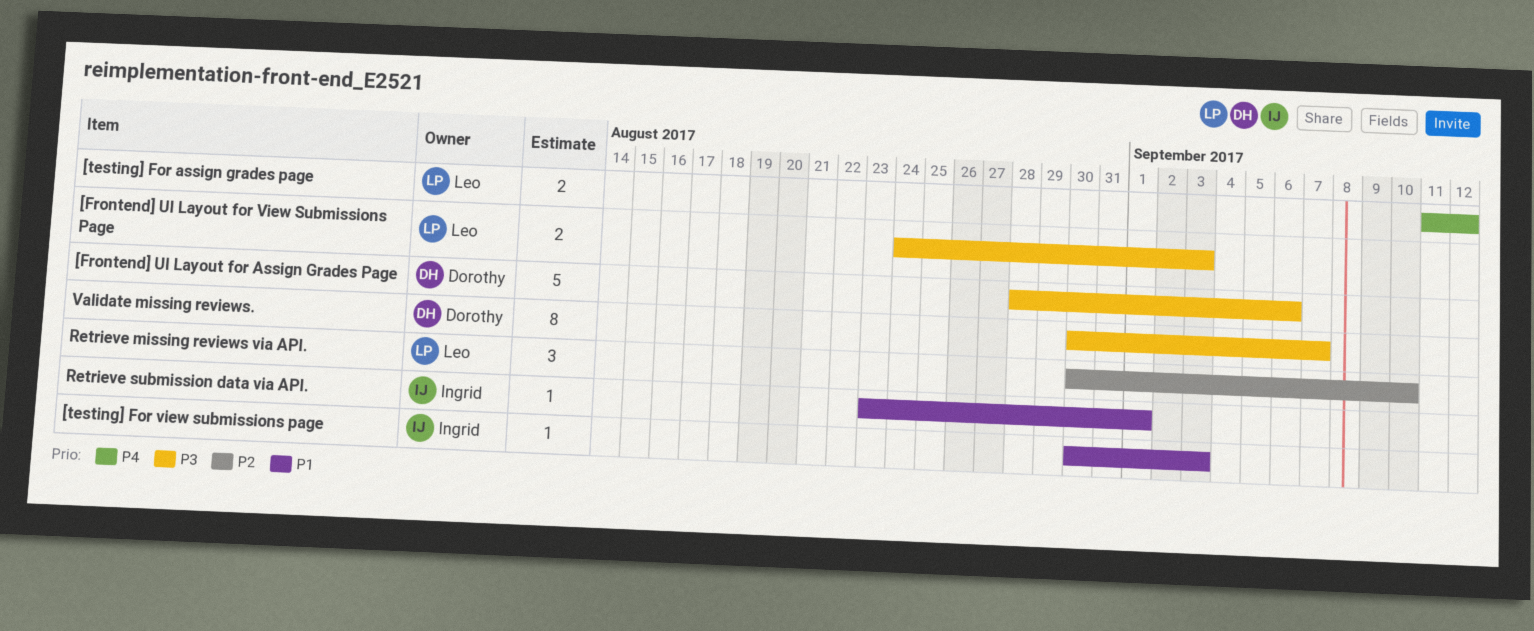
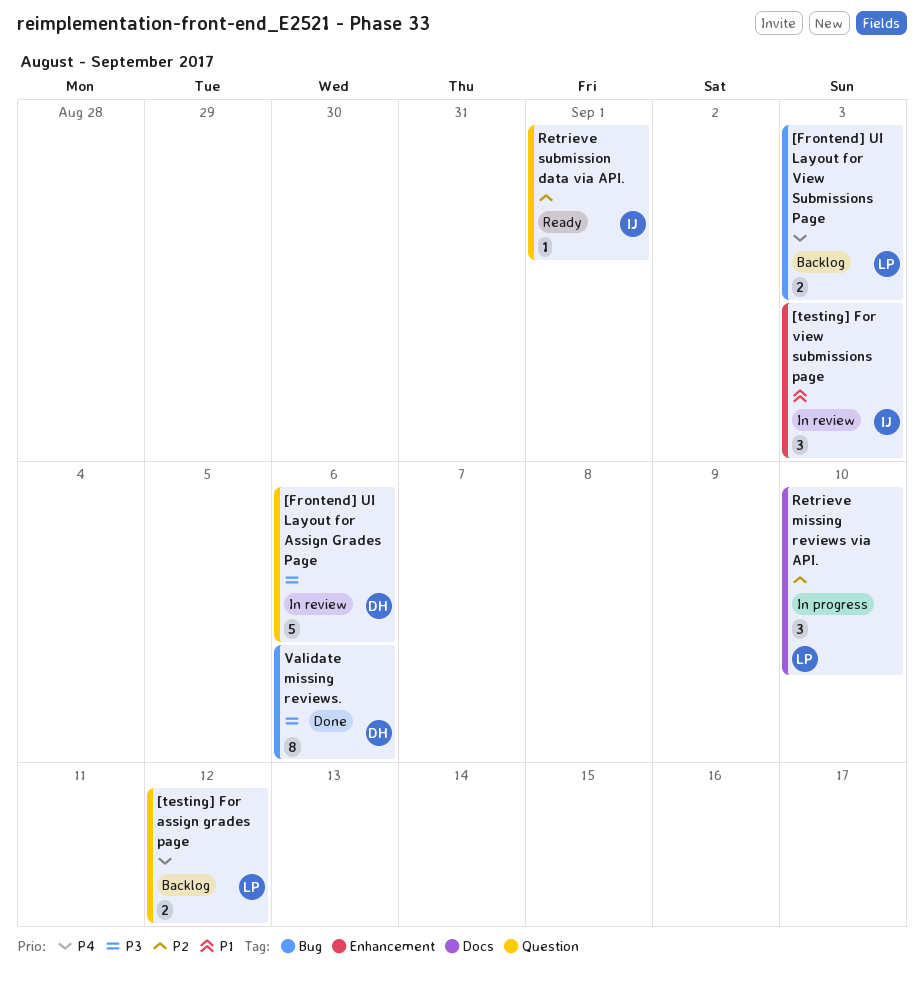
[Frontend] UI Layout for View Submissions Page, priority: P3 -> P4
[testing] For view submissions page, estimate: 1 -> 3
Retrieve submission data via API., priority: P1 -> P2
Validate missing reviews., due: Sep 7 -> Sep 6

